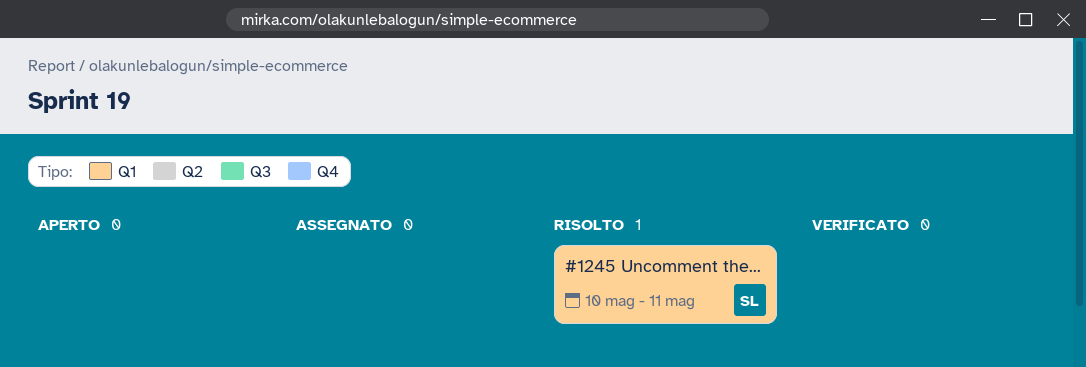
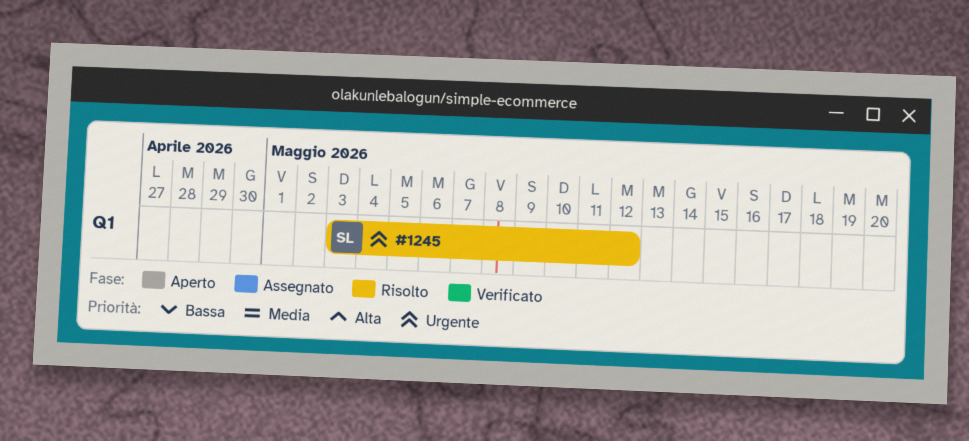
#1245, start: May 10 -> May 3
#1245, due: May 11 -> May 12

